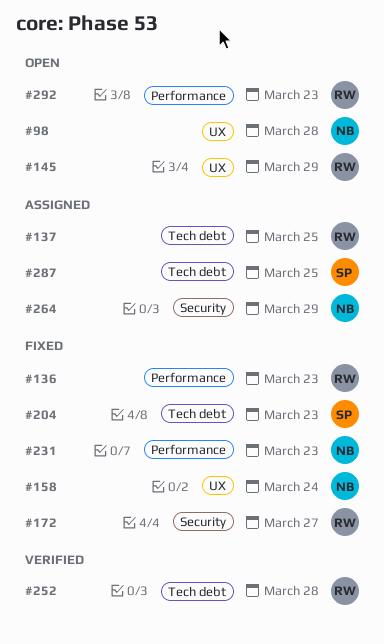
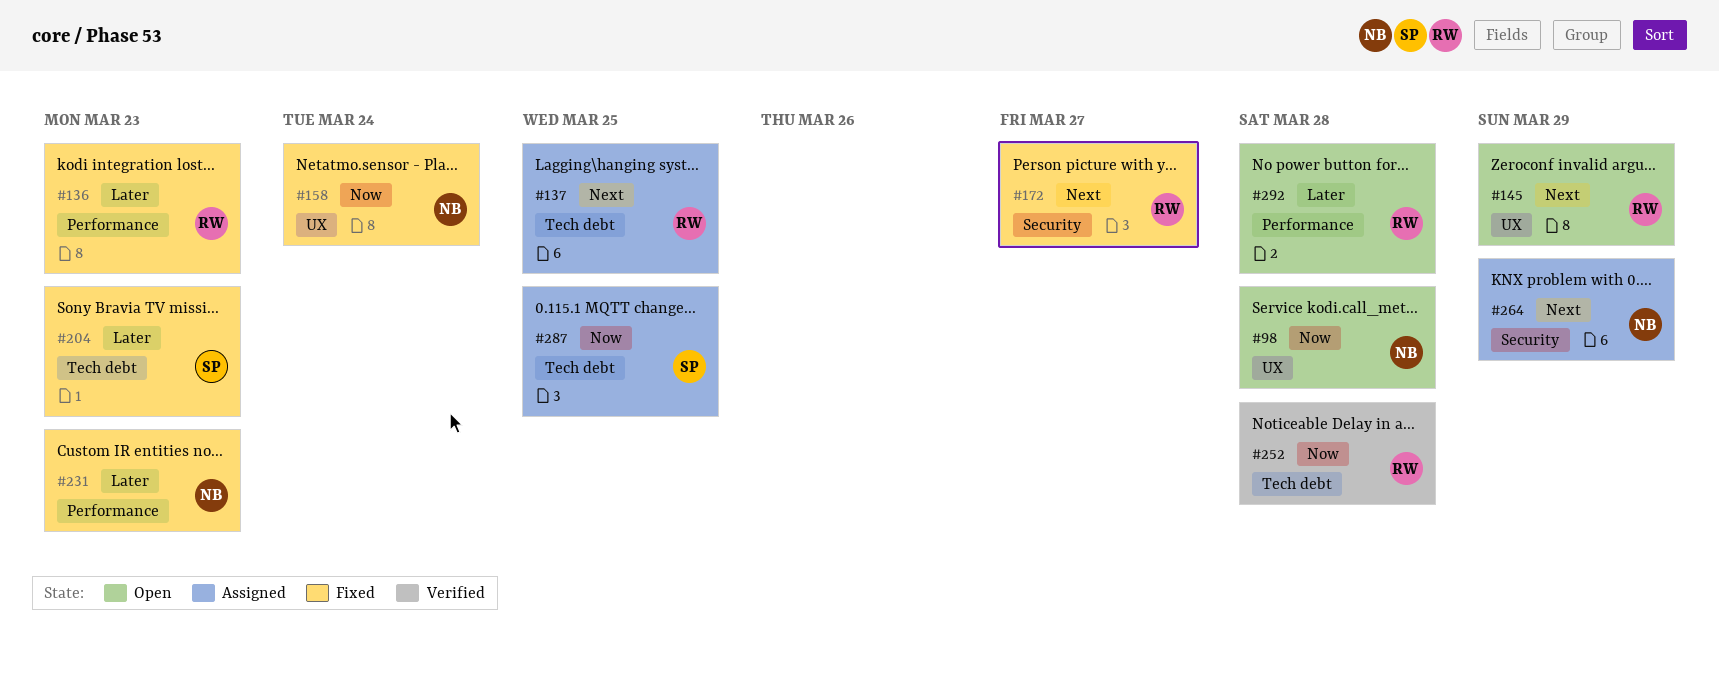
#292, due: Mar 23 -> Mar 28

